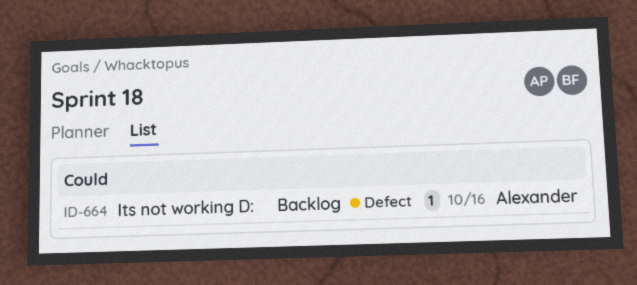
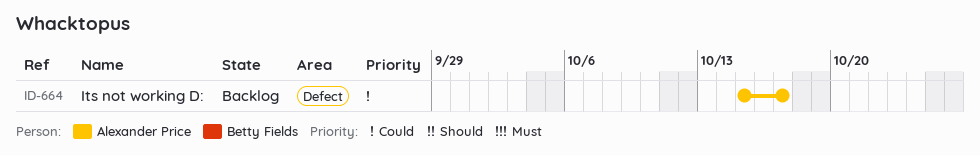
ID-664, due: Oct 16 -> Oct 17

